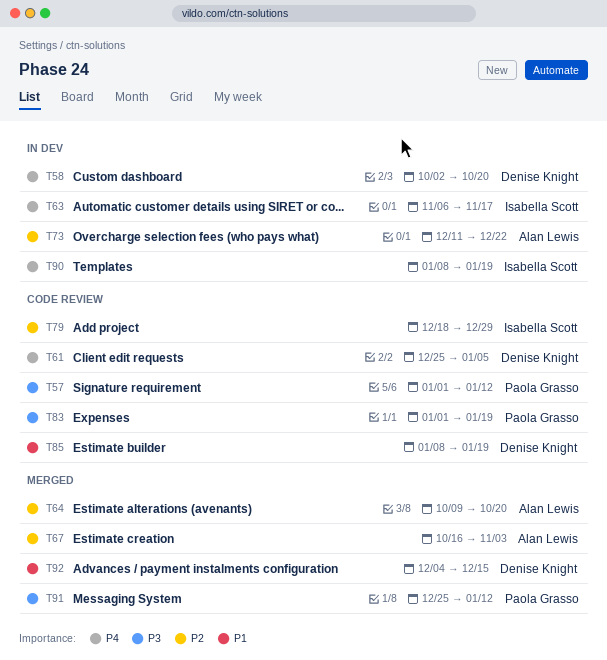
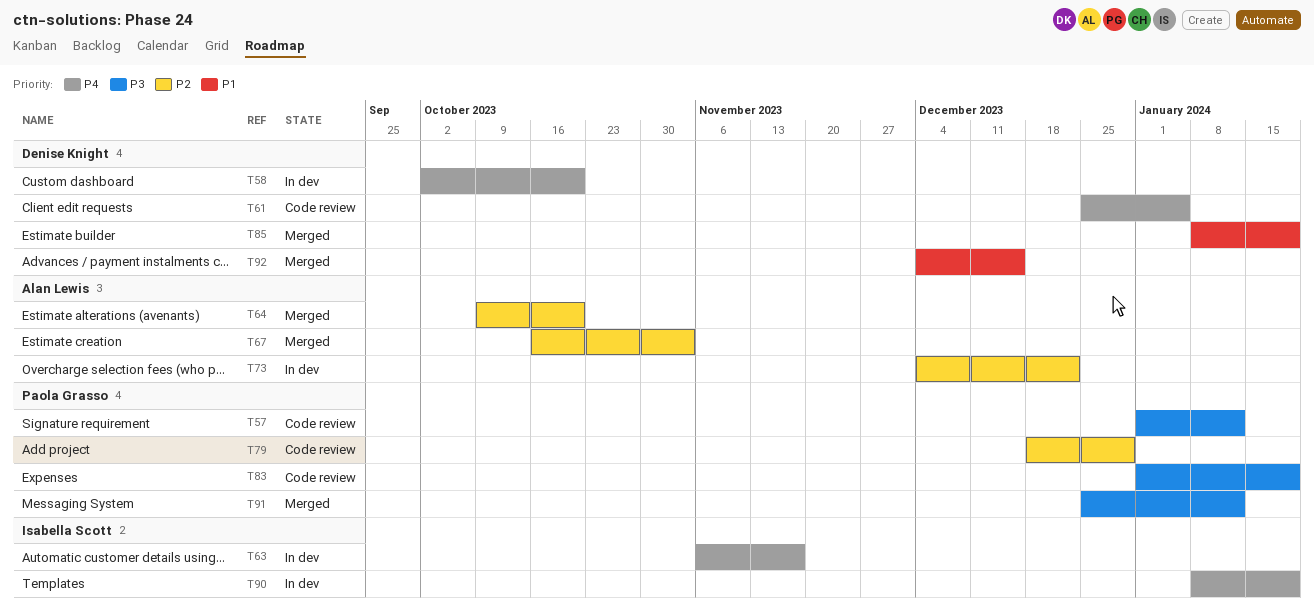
T73, start: Dec 11 -> Dec 4
T79, owner: Isabella Scott -> Paola Grasso
T85, status: Code review -> Merged

